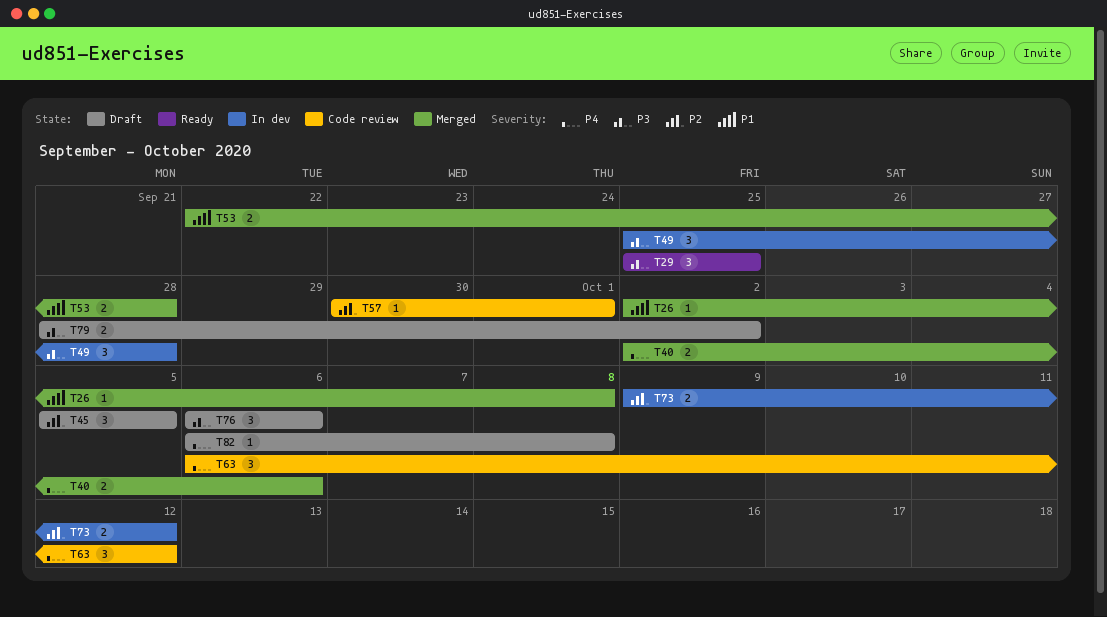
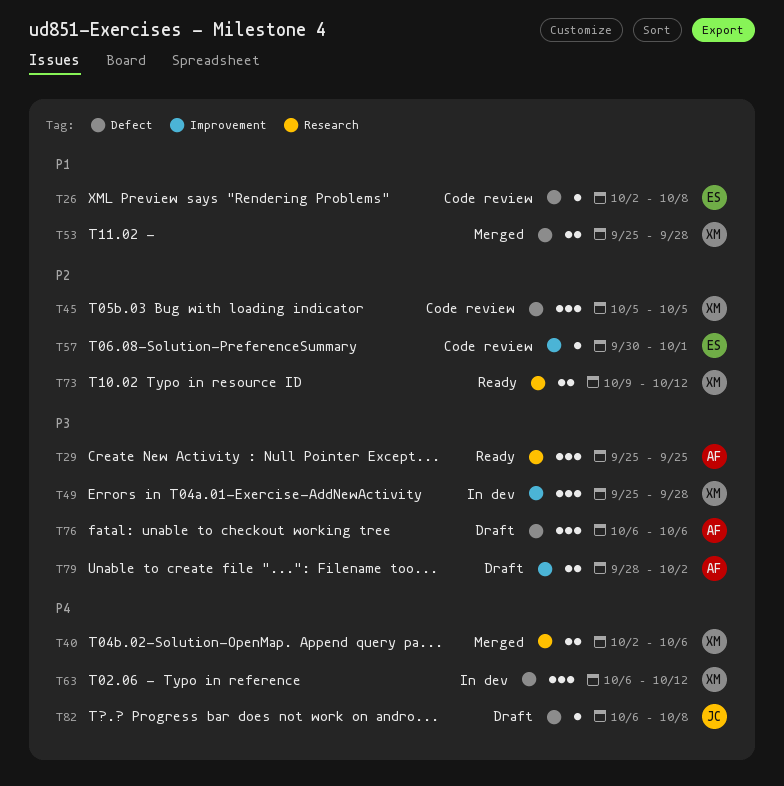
T26, status: Merged -> Code review
T45, status: Draft -> Code review
T53, start: Sep 22 -> Sep 25
T63, status: Code review -> In dev
T73, status: In dev -> Ready

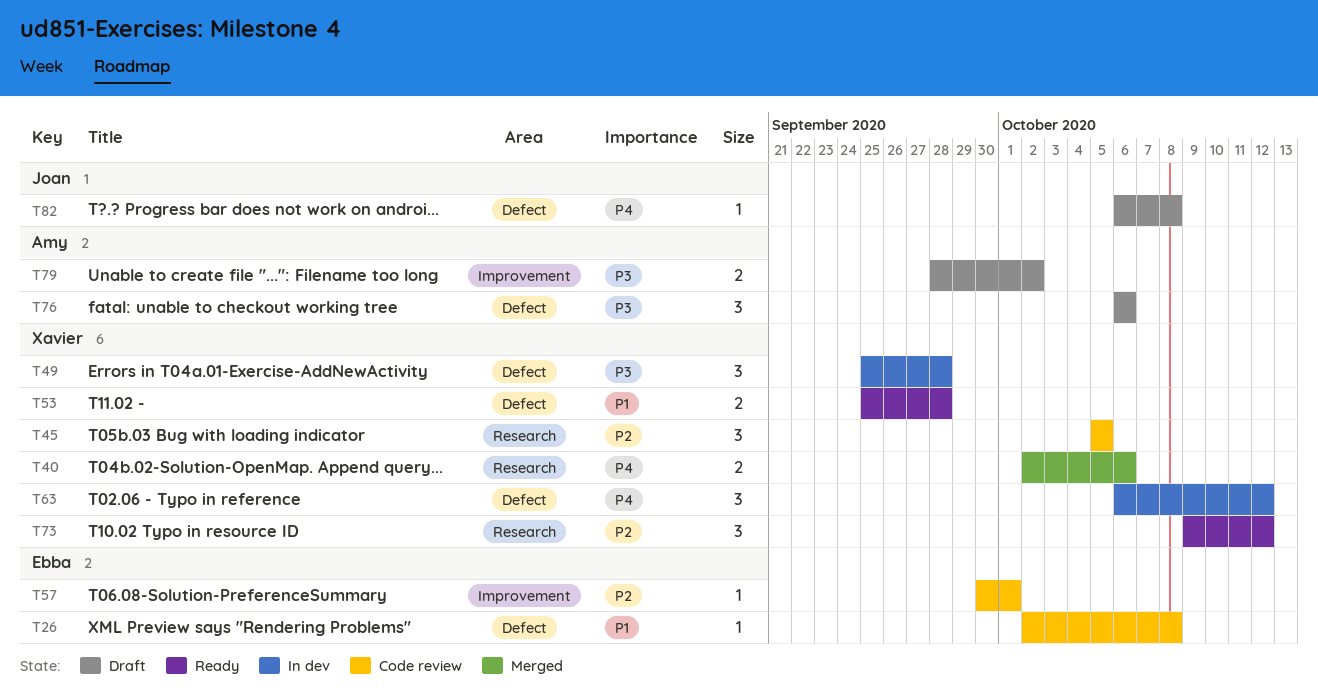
T29: present -> none
T45, label: Defect -> Research
T49, label: Improvement -> Defect
T53, status: Merged -> Ready
T73, estimate: 2 -> 3

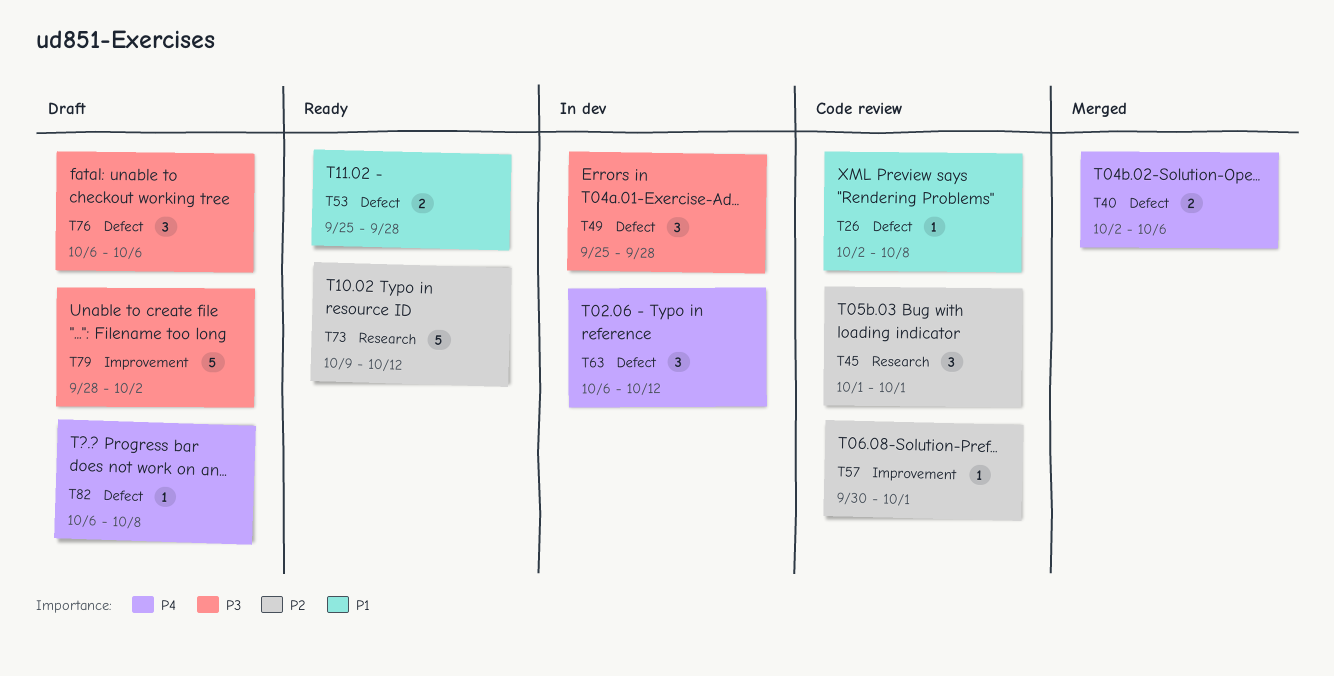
T40, label: Research -> Defect
T45, start: Oct 5 -> Oct 1
T45, due: Oct 5 -> Oct 1
T73, estimate: 3 -> 5
T79, estimate: 2 -> 5

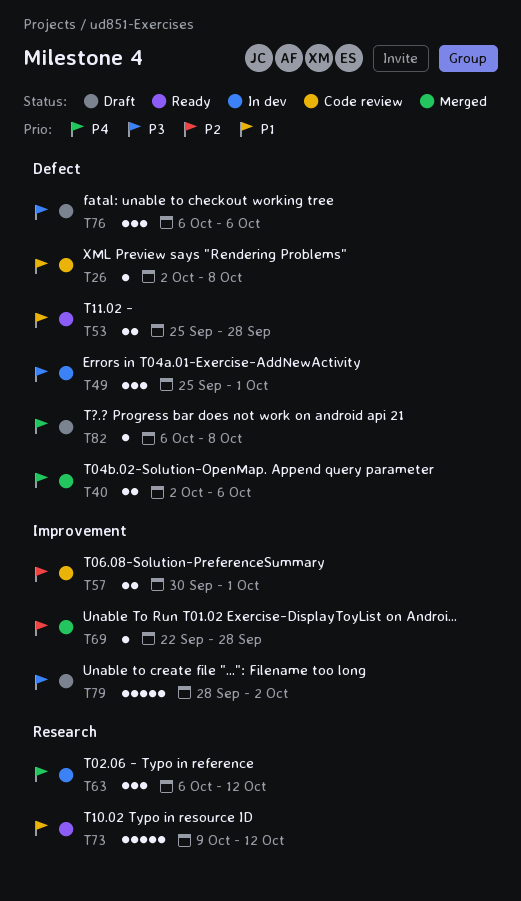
T45: present -> none
T49, due: Sep 28 -> Oct 1
T57, estimate: 1 -> 2
T63, label: Defect -> Research
T69: none -> present
T73, priority: P2 -> P1

